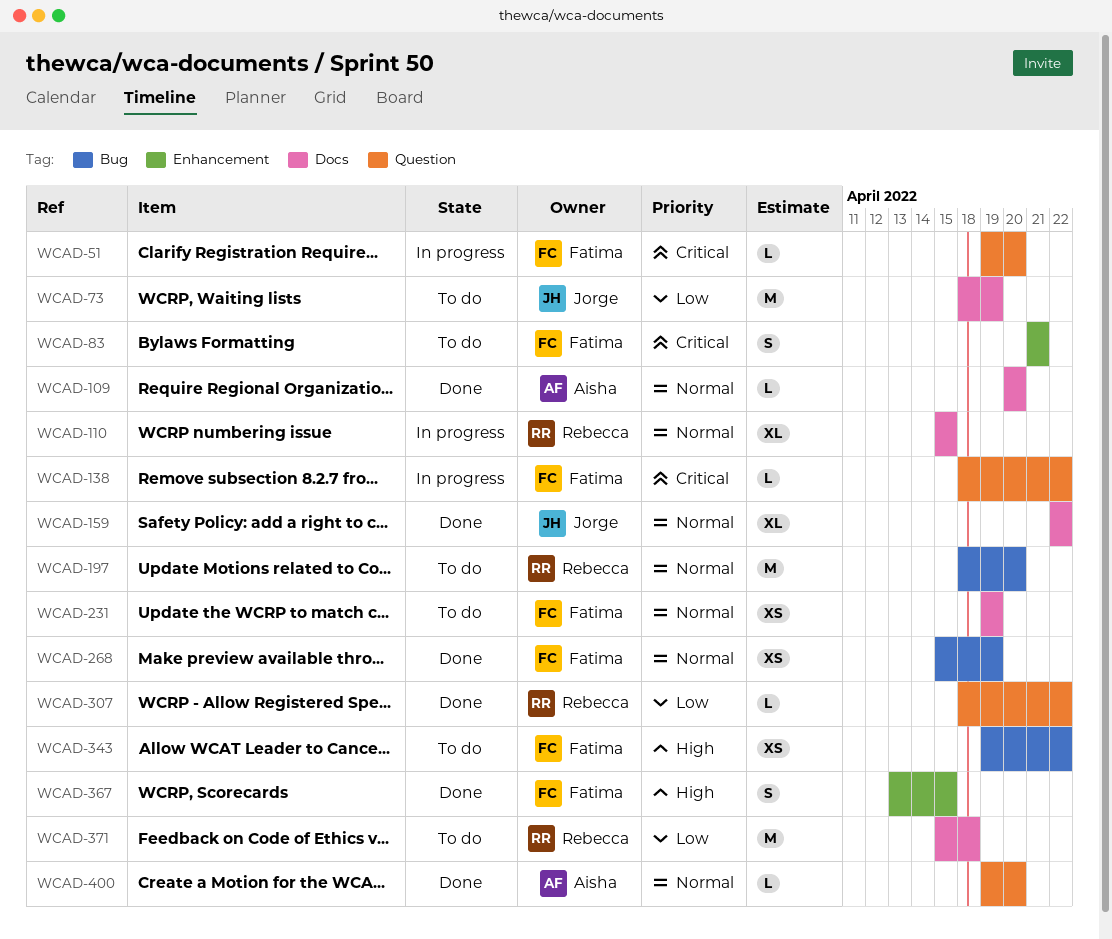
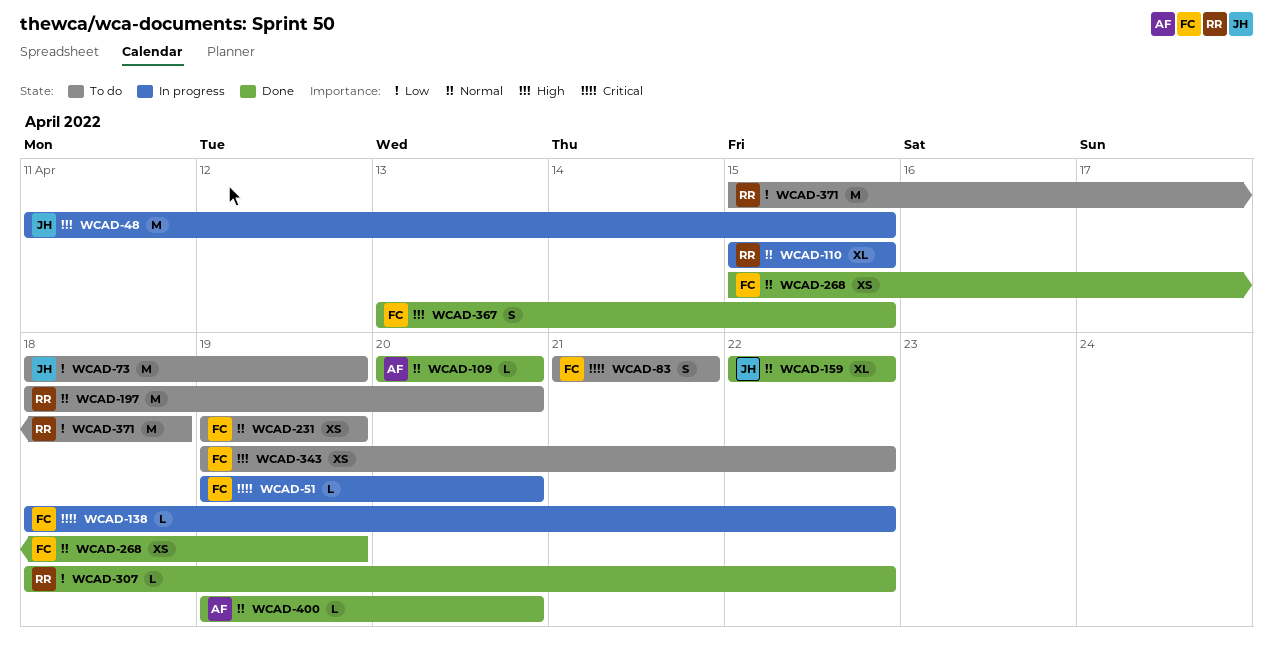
WCAD-48: none -> present

